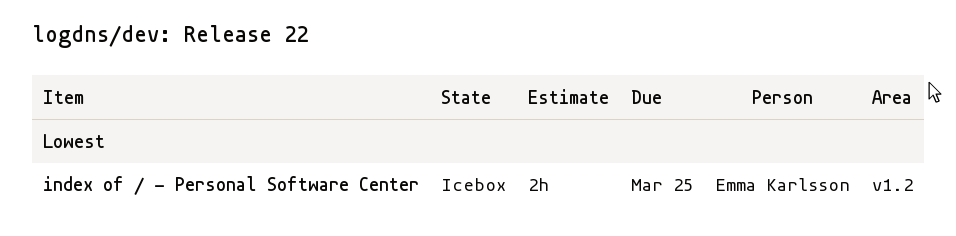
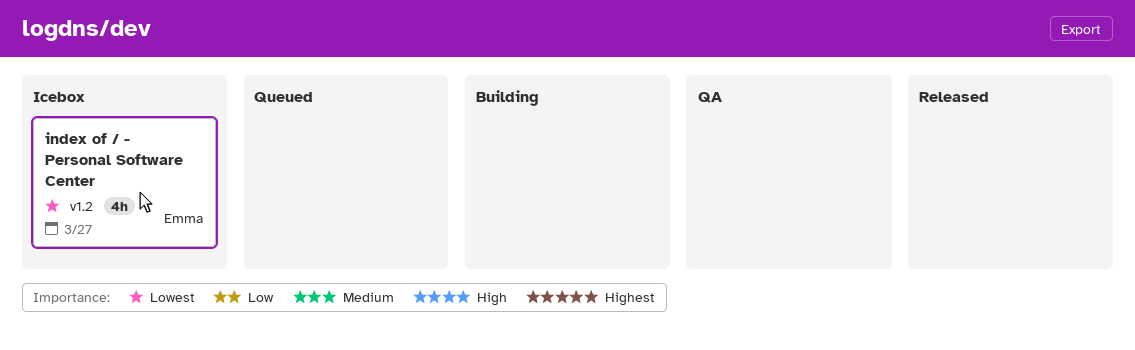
index of / - Personal Software Center, estimate: 2h -> 4h
index of / - Personal Software Center, due: Mar 25 -> Mar 27

